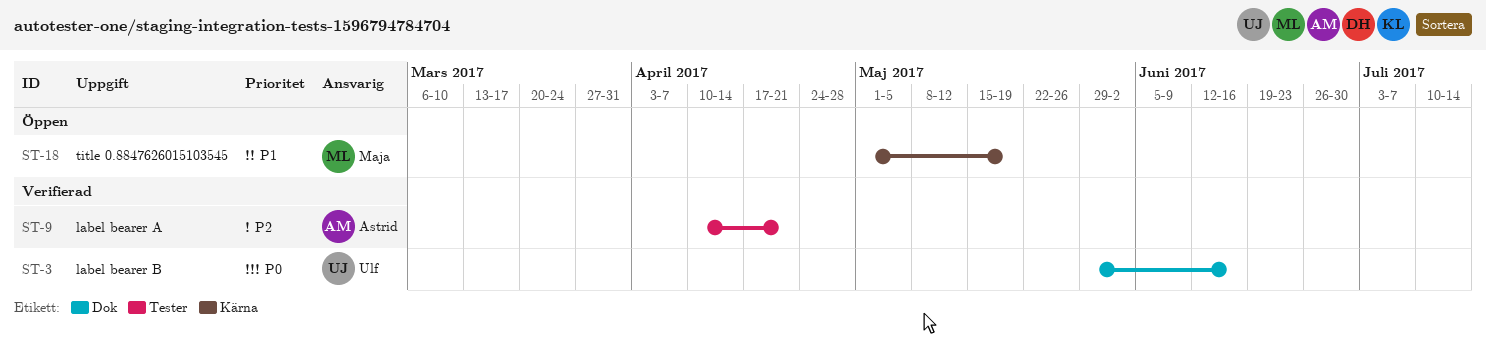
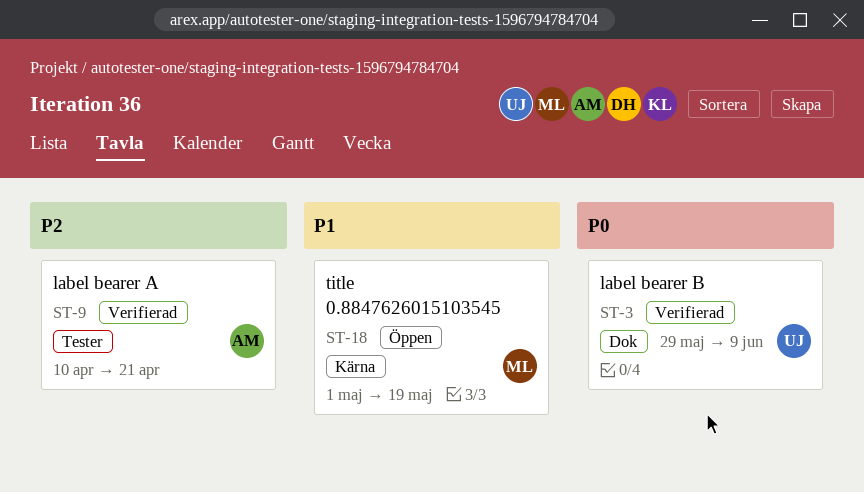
ST-3, due: Jun 16 -> Jun 9

